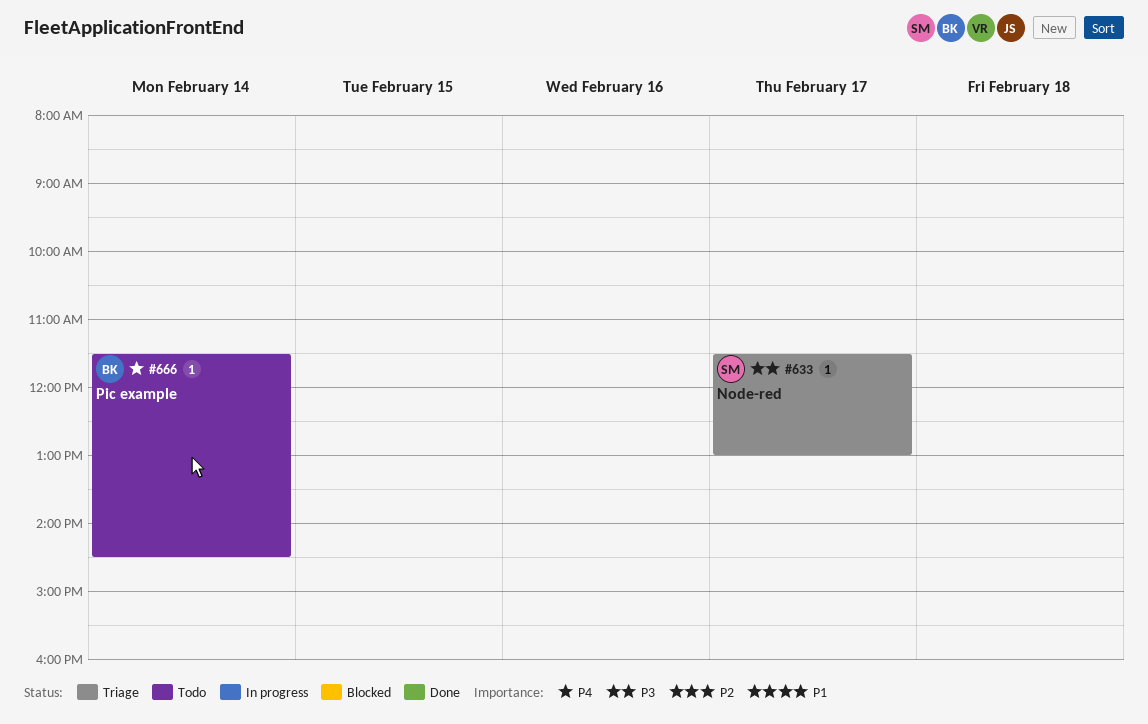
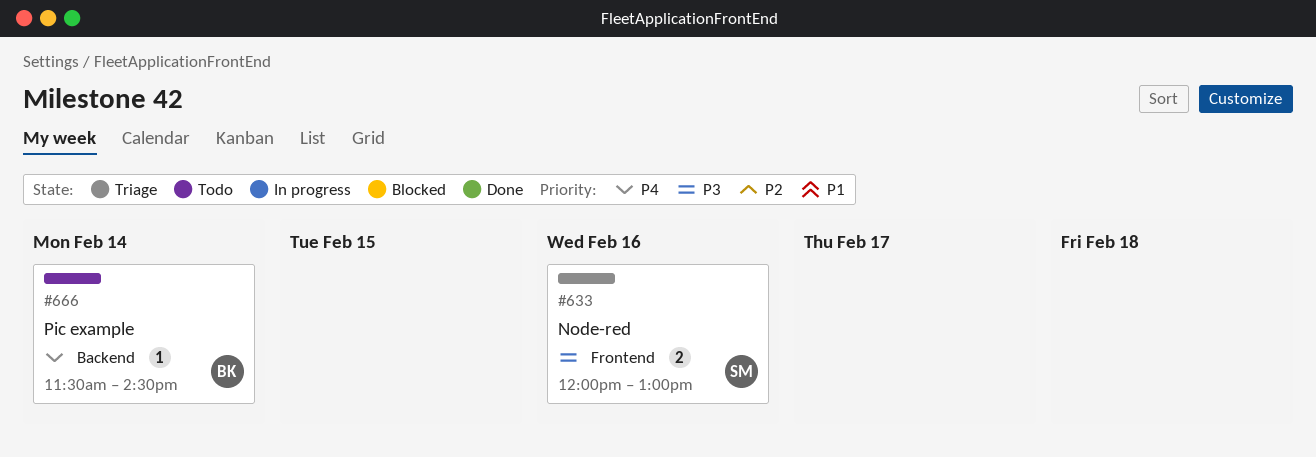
#633, estimate: 1 -> 2
#633, day: Feb 17 -> Feb 16
#633, begins: 11:30 -> 12:00

